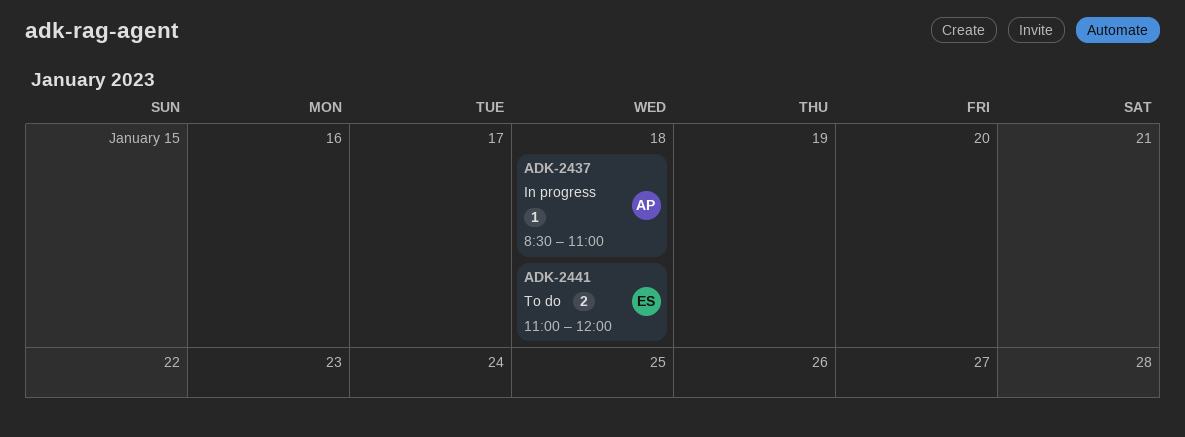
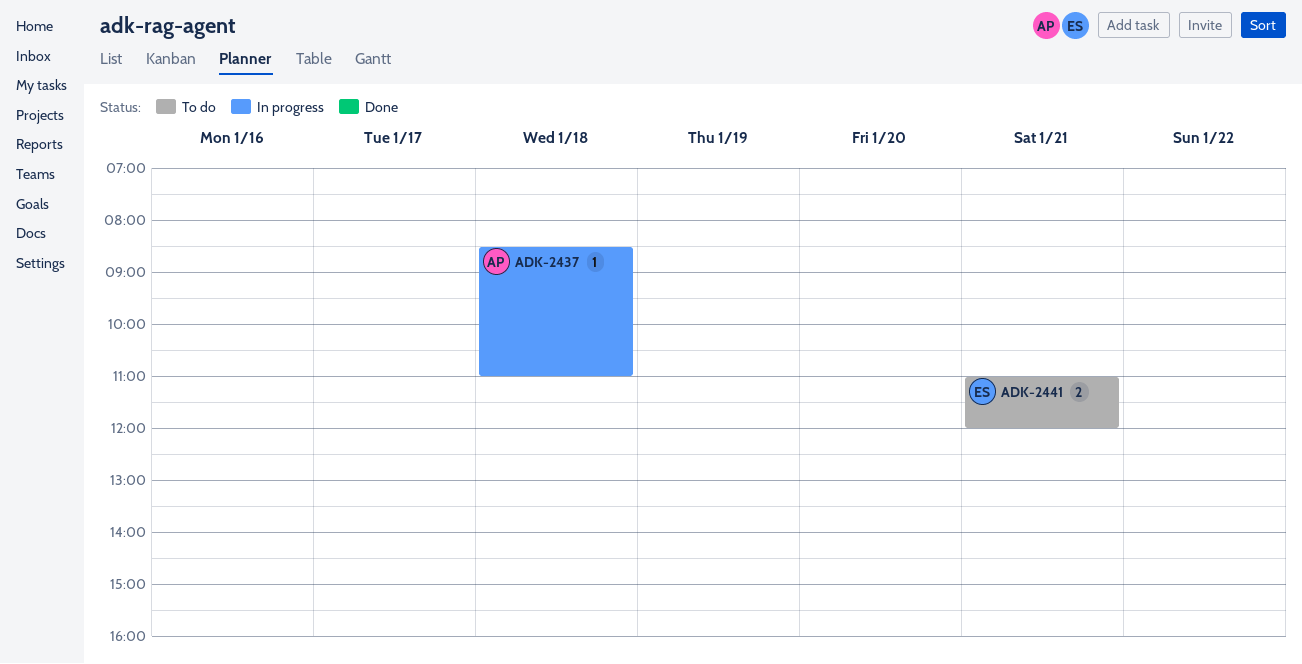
ADK-2441, day: Jan 18 -> Jan 21

